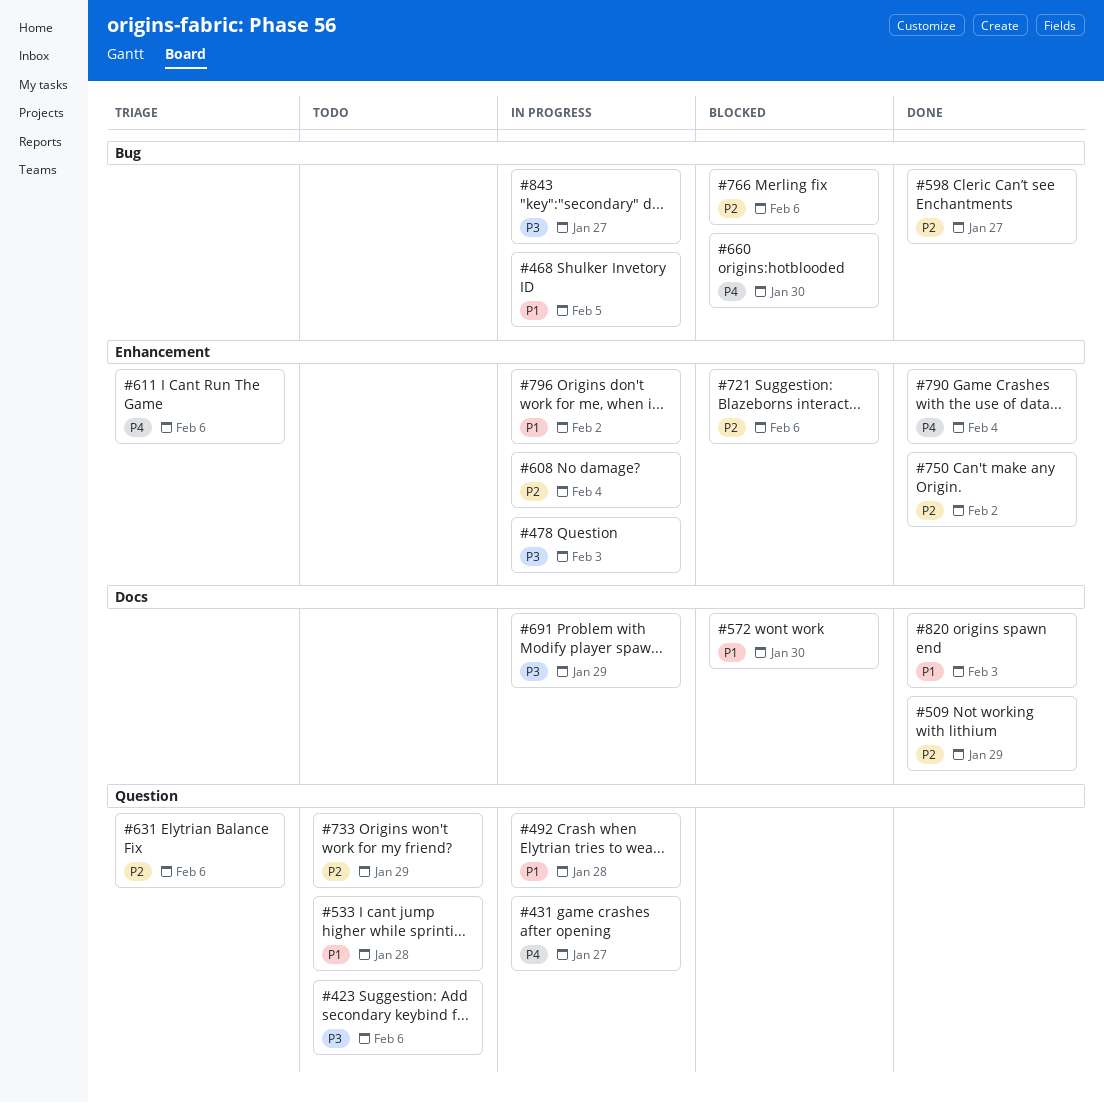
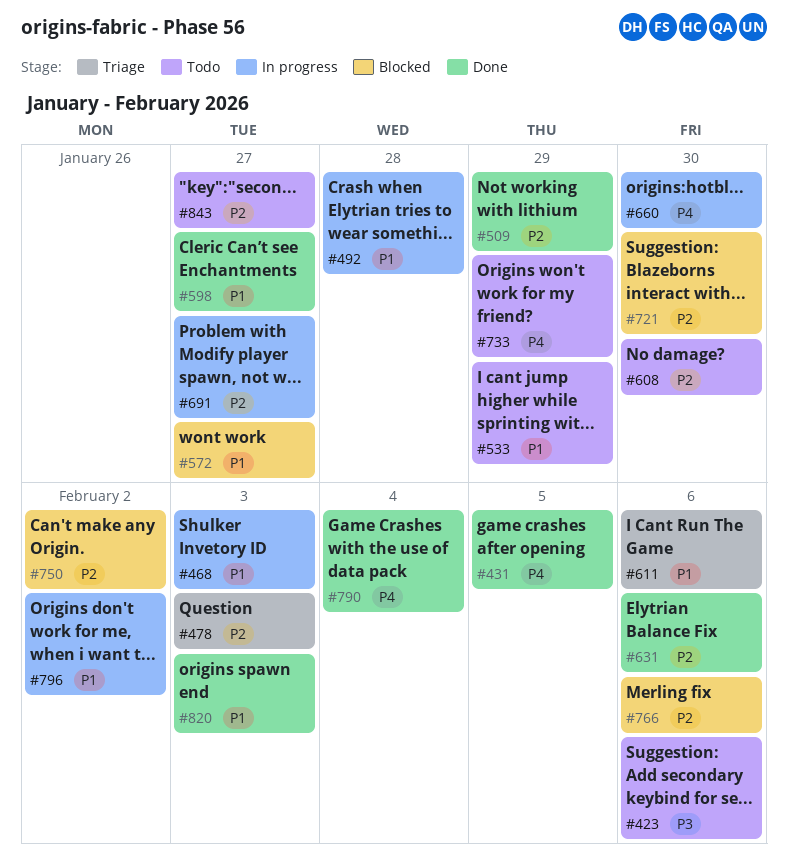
#431, status: In progress -> Done
#431, due: Jan 27 -> Feb 5
#468, due: Feb 5 -> Feb 3
#478, status: In progress -> Triage
#478, priority: P3 -> P2
#533, due: Jan 28 -> Jan 29
#572, due: Jan 30 -> Jan 27
#598, priority: P2 -> P1
#608, status: In progress -> Todo
#608, due: Feb 4 -> Jan 30
#611, priority: P4 -> P1
#631, status: Triage -> Done
#660, status: Blocked -> In progress
#691, priority: P3 -> P2
#691, due: Jan 29 -> Jan 27
#721, due: Feb 6 -> Jan 30
#733, priority: P2 -> P4
#750, status: Done -> Blocked
#843, status: In progress -> Todo
#843, priority: P3 -> P2

